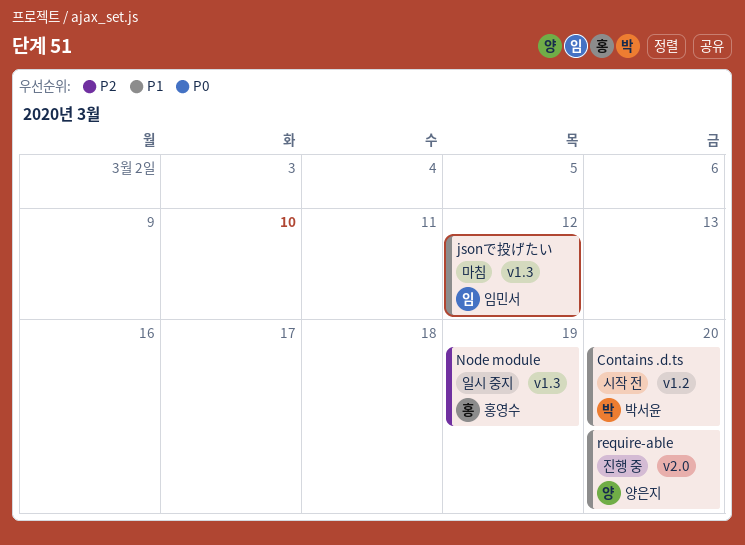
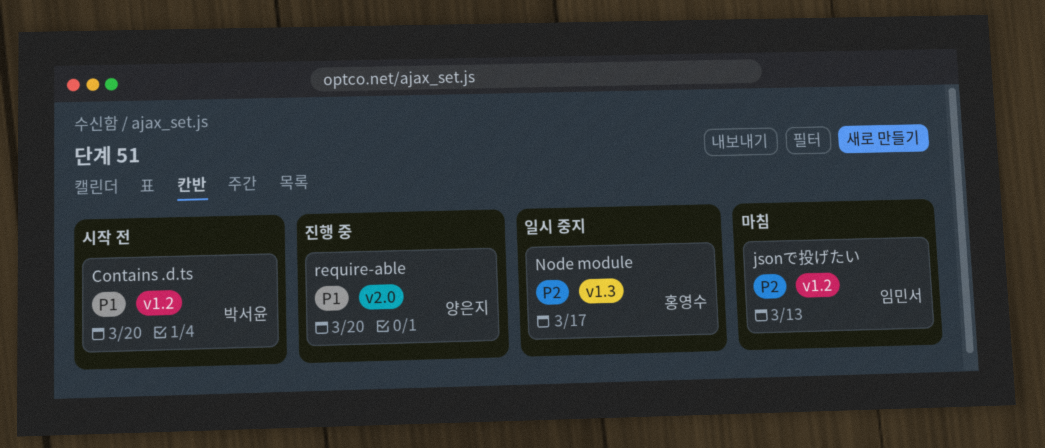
jsonで投げたい, priority: P1 -> P2
jsonで投げたい, label: v1.3 -> v1.2
jsonで投げたい, due: Mar 12 -> Mar 13
Node module, due: Mar 19 -> Mar 17

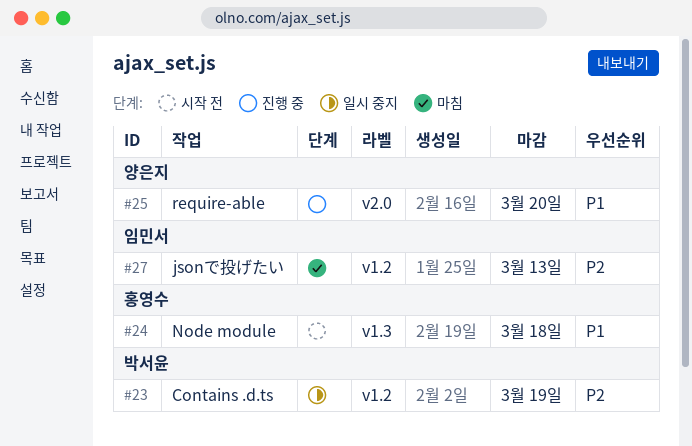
Contains .d.ts, status: 시작 전 -> 일시 중지
Contains .d.ts, priority: P1 -> P2
Contains .d.ts, due: Mar 20 -> Mar 19
Node module, status: 일시 중지 -> 시작 전
Node module, priority: P2 -> P1
Node module, due: Mar 17 -> Mar 18

